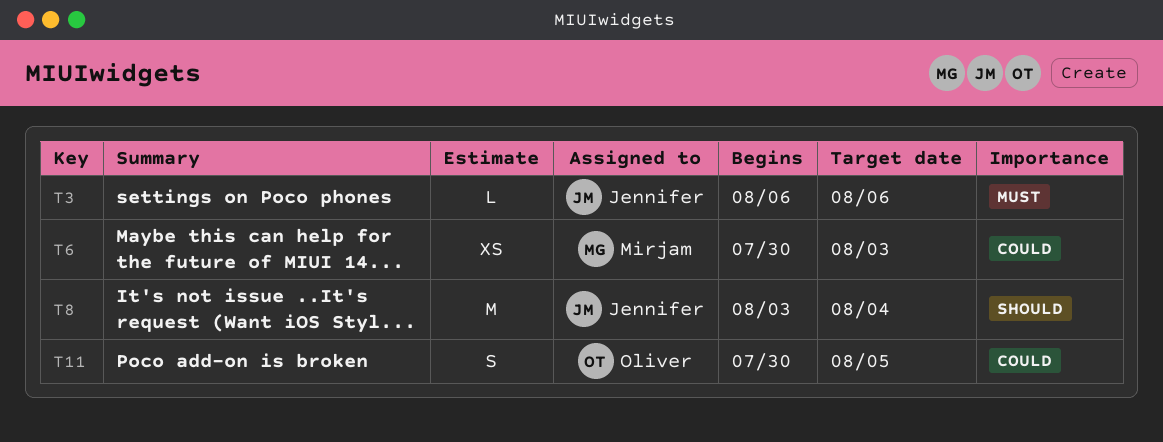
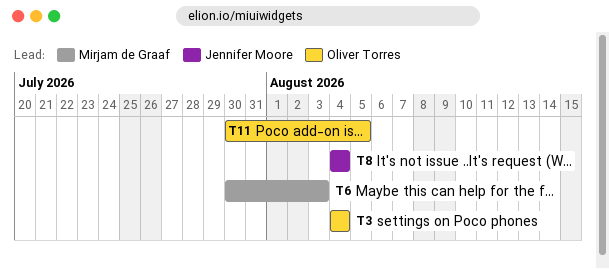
T3, owner: Jennifer Moore -> Oliver Torres
T3, start: Aug 6 -> Aug 4
T3, due: Aug 6 -> Aug 4
T8, start: Aug 3 -> Aug 4

